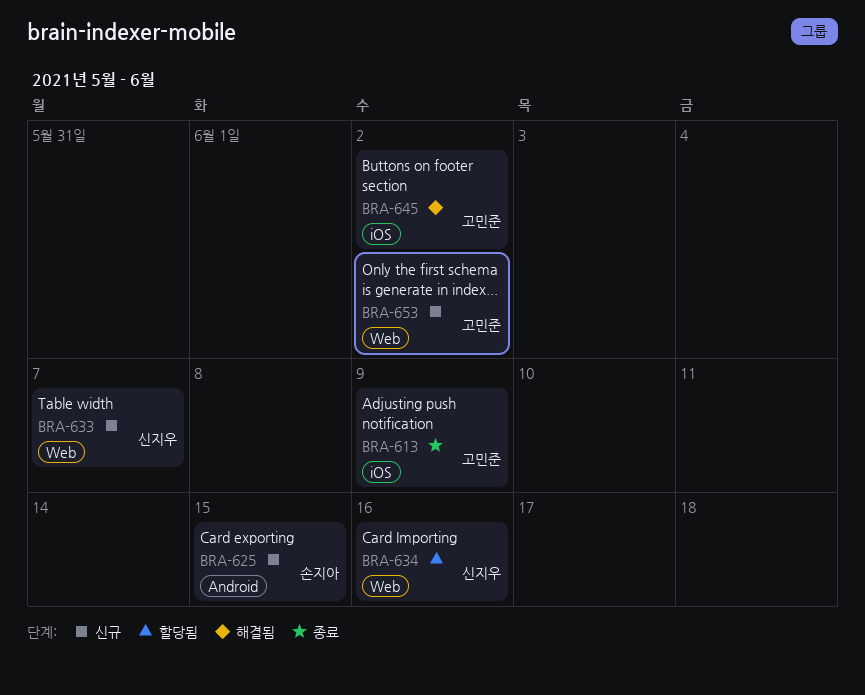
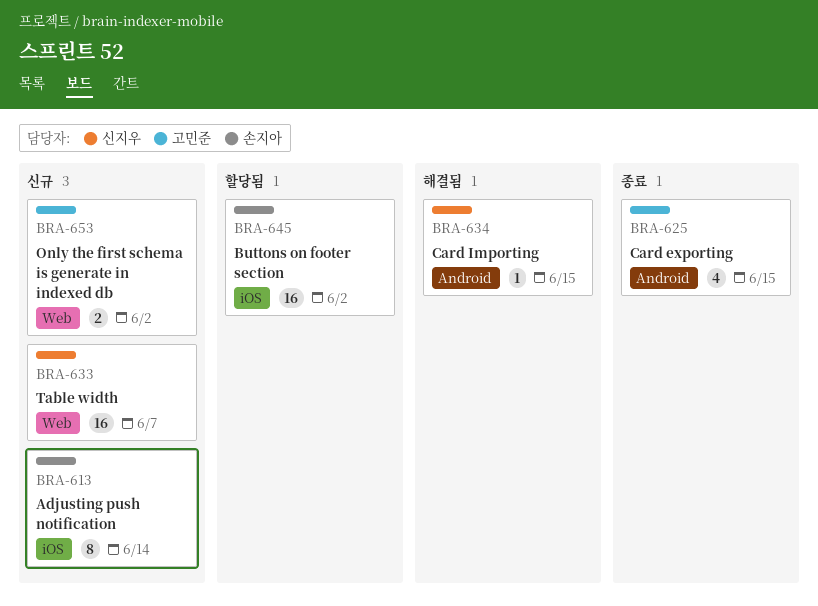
BRA-613, status: 종료 -> 신규
BRA-613, owner: 고민준 -> 손지아
BRA-613, due: Jun 9 -> Jun 14
BRA-625, status: 신규 -> 종료
BRA-625, owner: 손지아 -> 고민준
BRA-634, status: 할당됨 -> 해결됨
BRA-634, label: Web -> Android
BRA-634, due: Jun 16 -> Jun 15
BRA-645, status: 해결됨 -> 할당됨
BRA-645, owner: 고민준 -> 손지아

